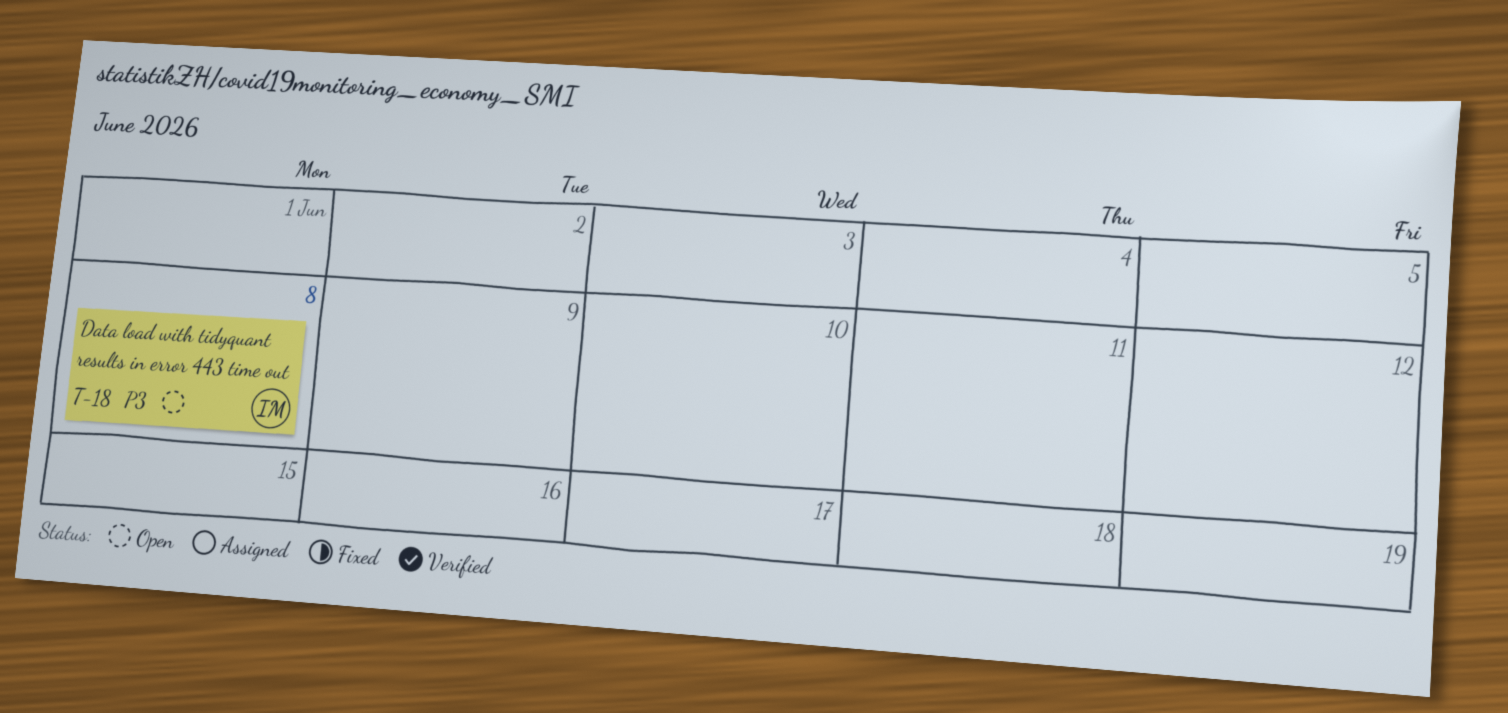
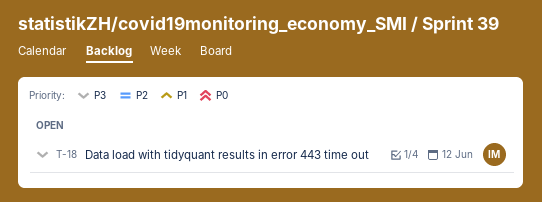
T-18, due: Jun 8 -> Jun 12

